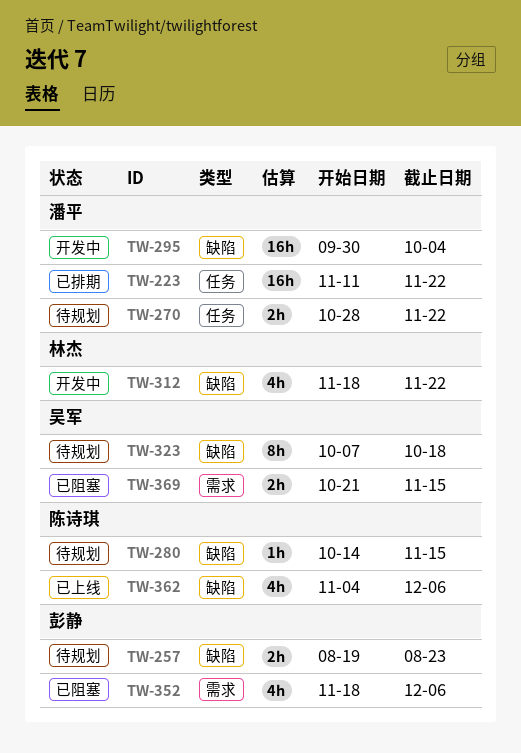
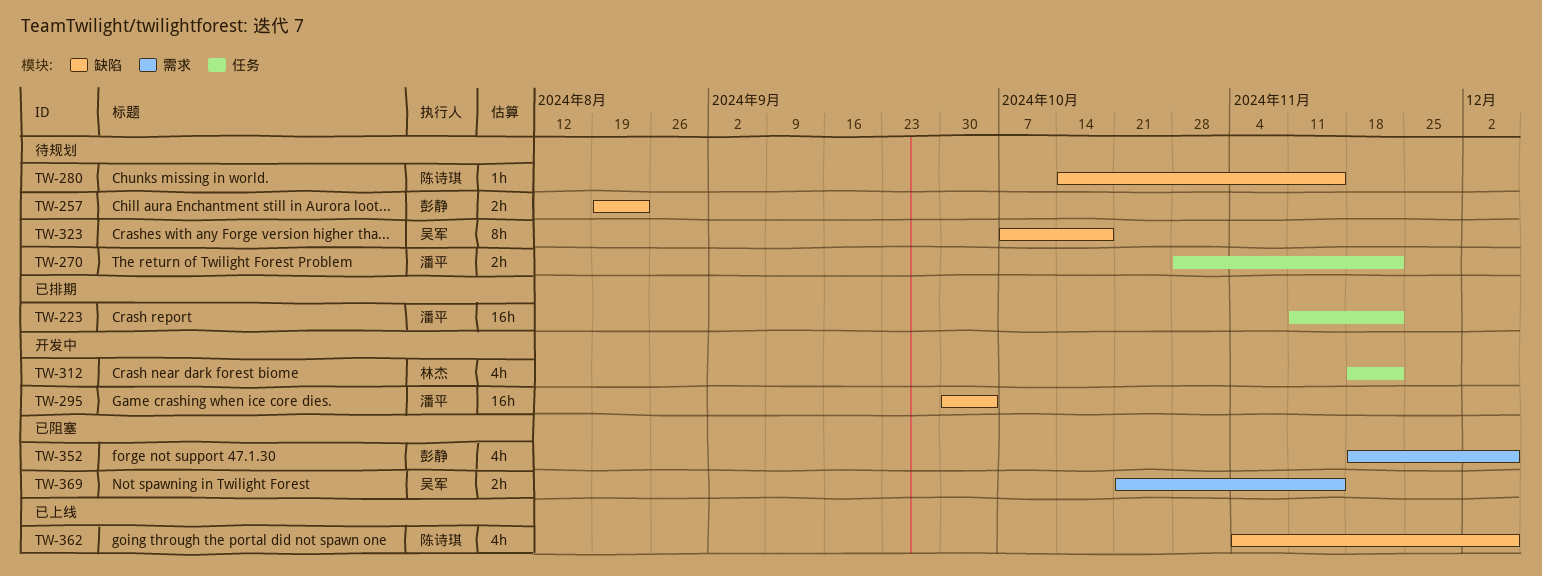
TW-312, label: 缺陷 -> 任务

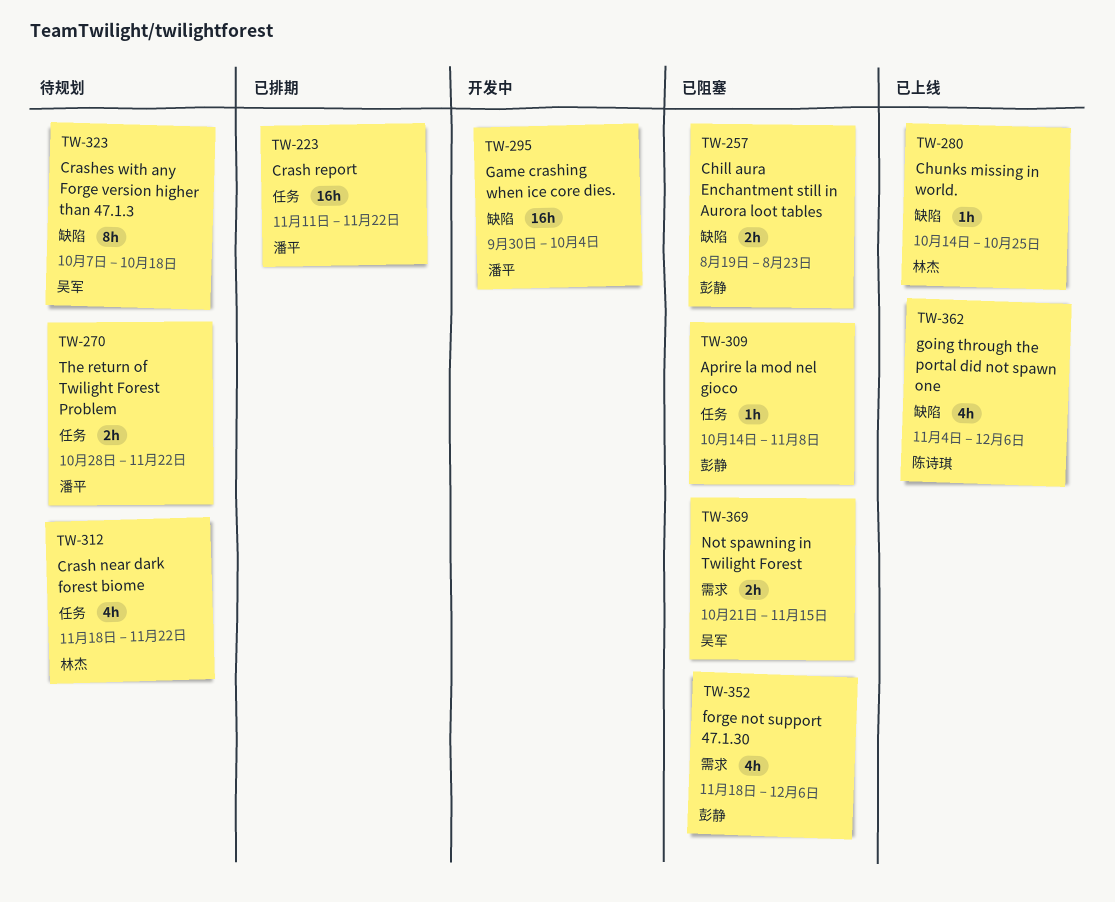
TW-257, status: 待规划 -> 已阻塞
TW-280, status: 待规划 -> 已上线
TW-280, owner: 陈诗琪 -> 林杰
TW-280, due: Nov 15 -> Oct 25
TW-309: none -> present
TW-312, status: 开发中 -> 待规划

